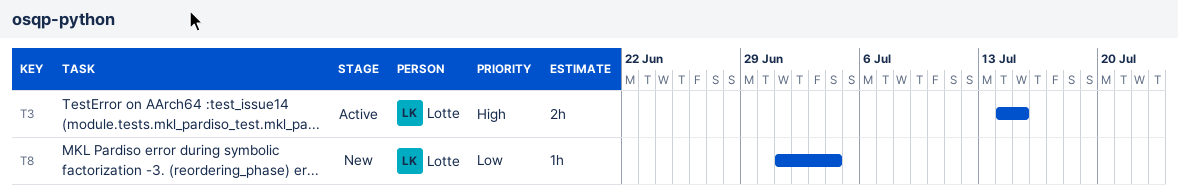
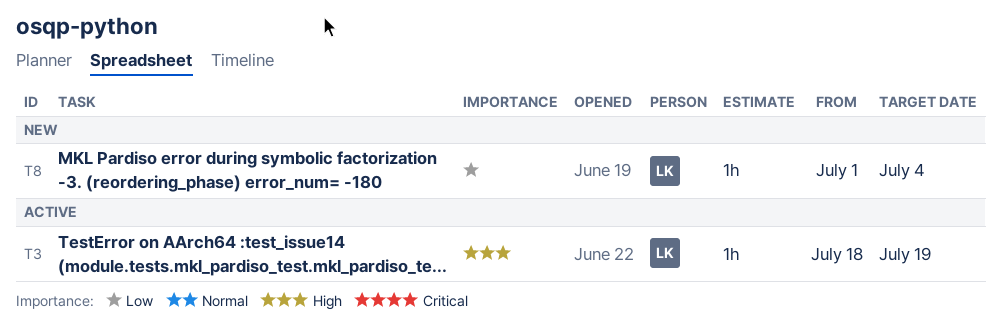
T3, estimate: 2h -> 1h
T3, start: Jul 14 -> Jul 18
T3, due: Jul 15 -> Jul 19

